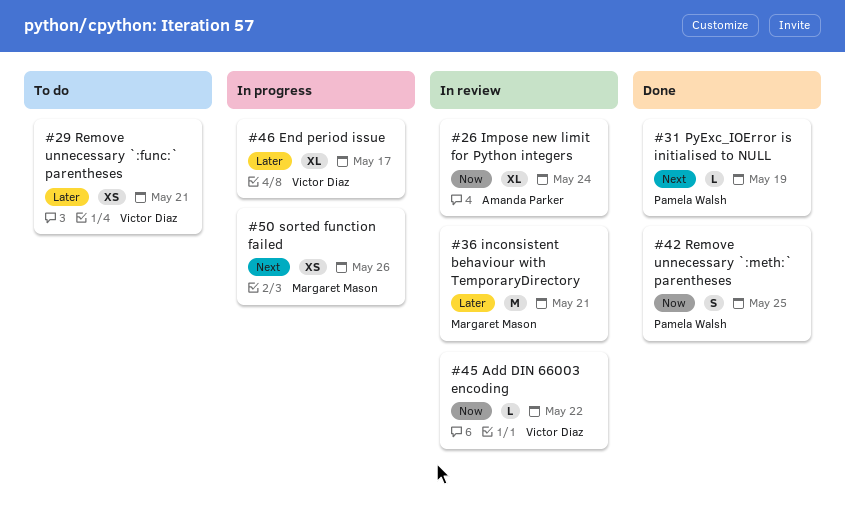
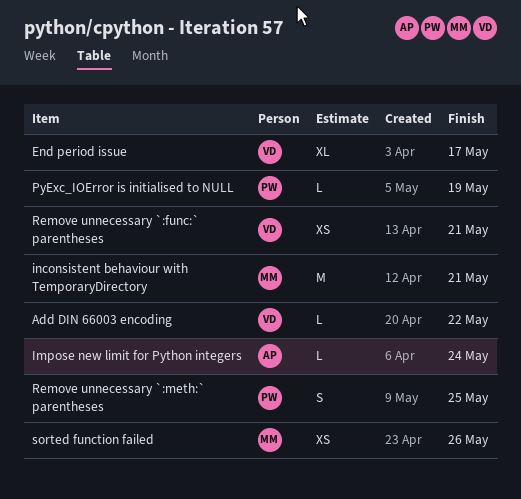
Impose new limit for Python integers, estimate: XL -> L

